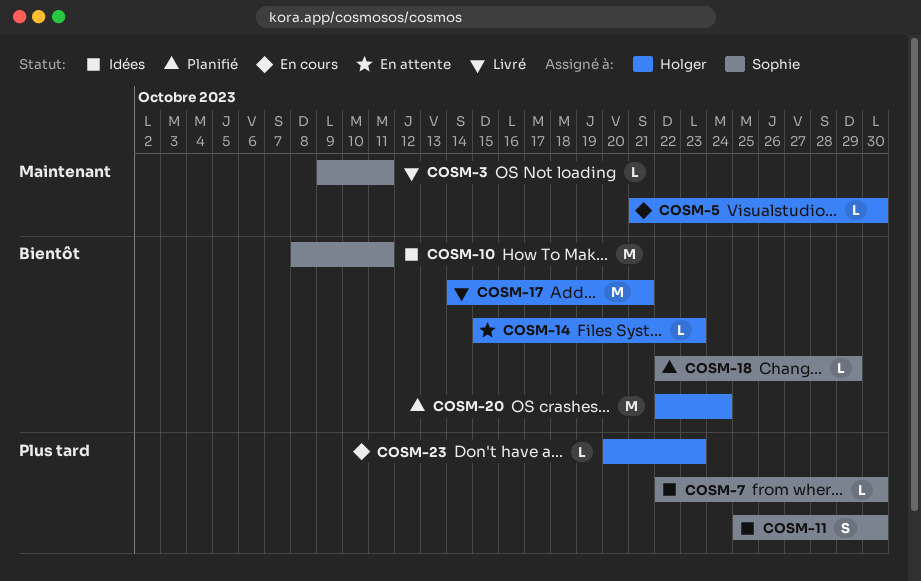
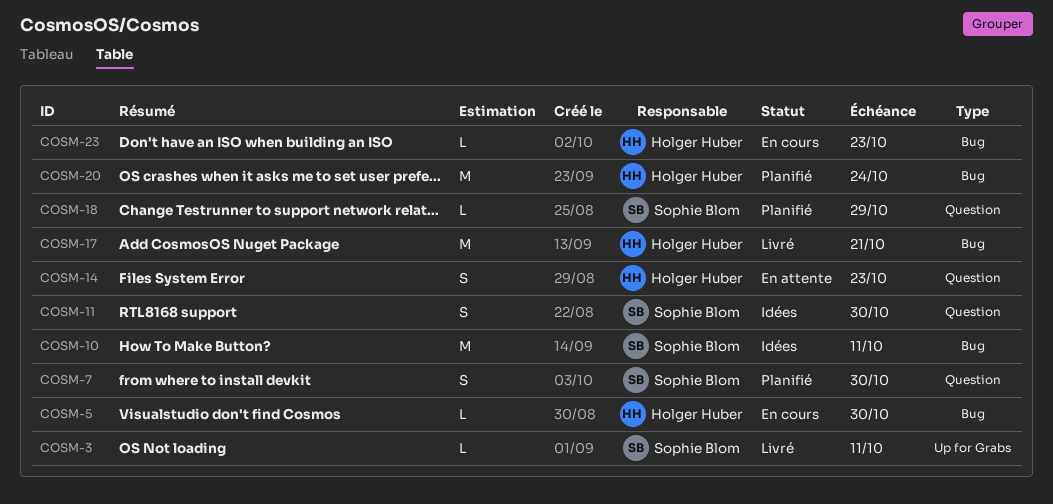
COSM-7, status: Idées -> Planifié
COSM-7, estimate: L -> S
COSM-14, estimate: L -> S

